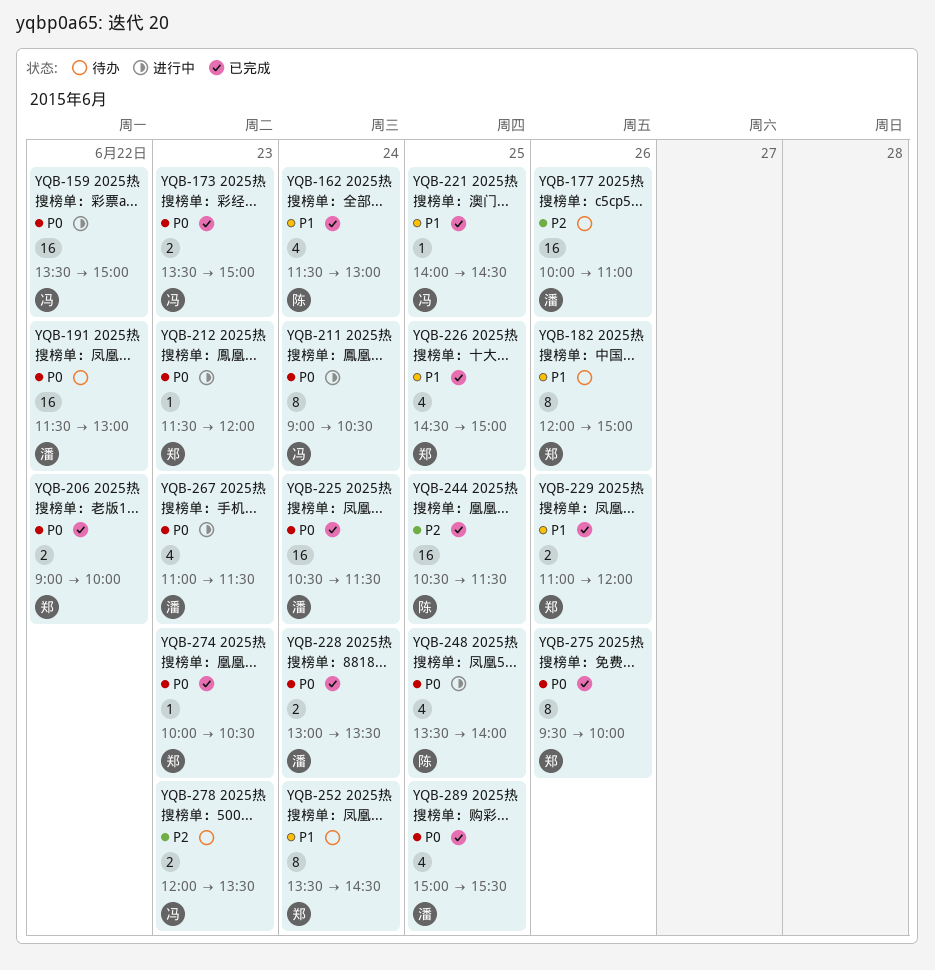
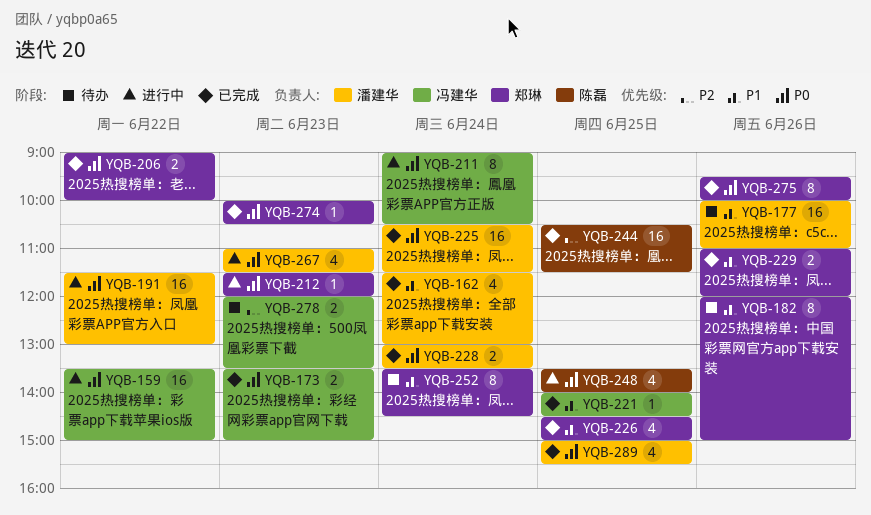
YQB-162, owner: 陈磊 -> 潘建华
YQB-177, priority: P2 -> P1
YQB-191, status: 待办 -> 进行中

